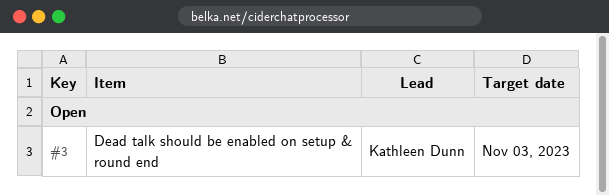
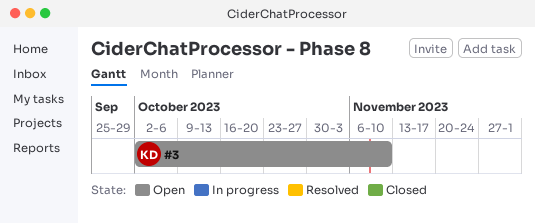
#3, due: Nov 3 -> Nov 10

